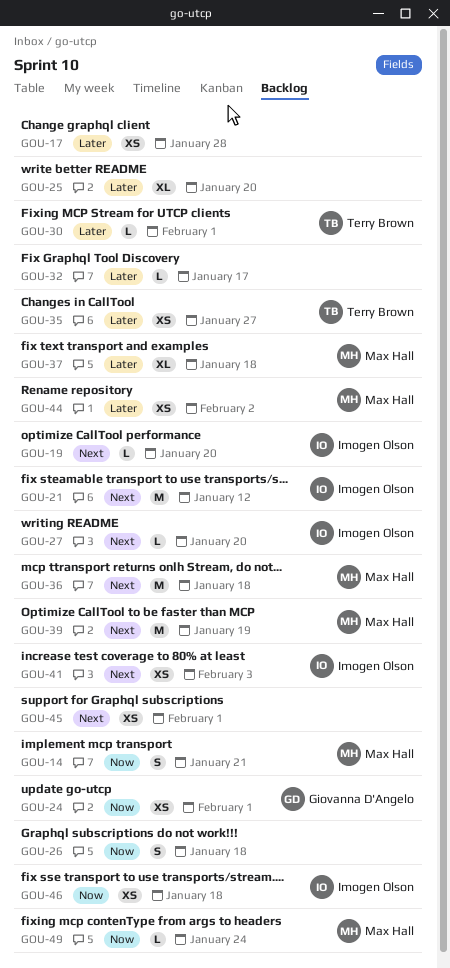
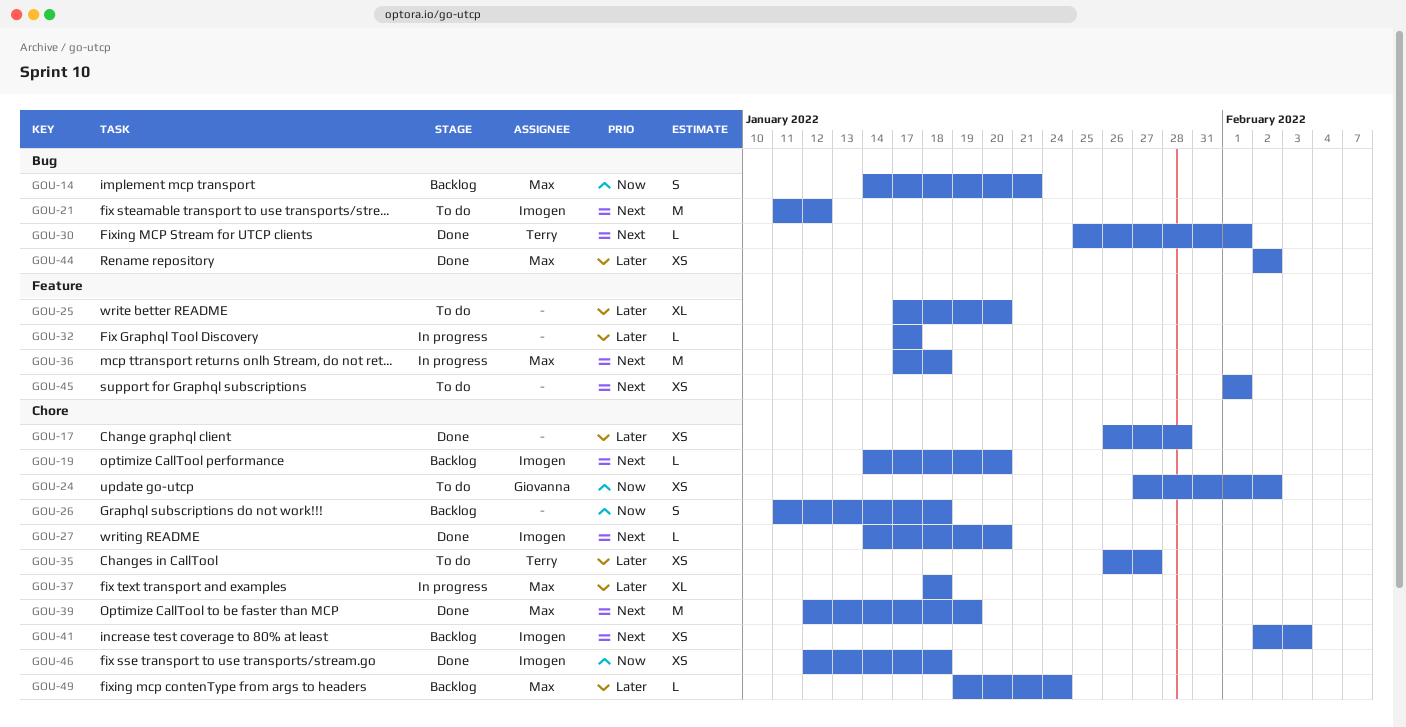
GOU-24, due: Feb 1 -> Feb 2
GOU-30, priority: Later -> Next
GOU-49, priority: Now -> Later

